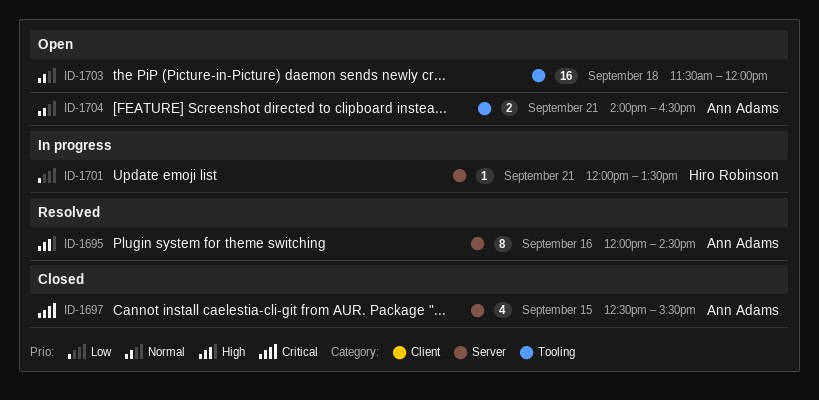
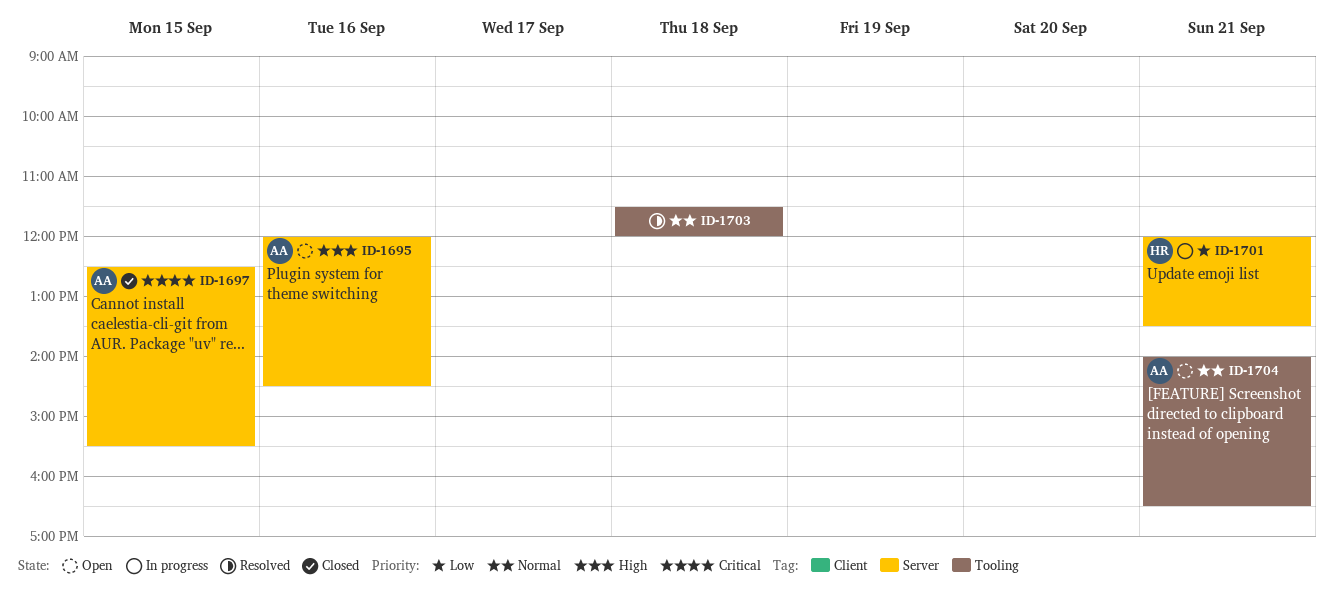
ID-1695, status: Resolved -> Open
ID-1703, status: Open -> Resolved

